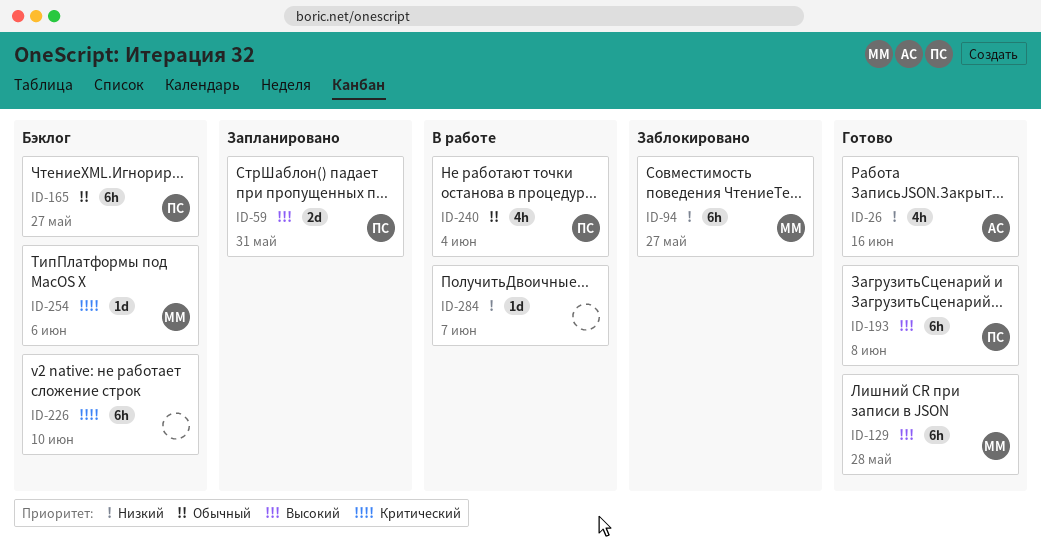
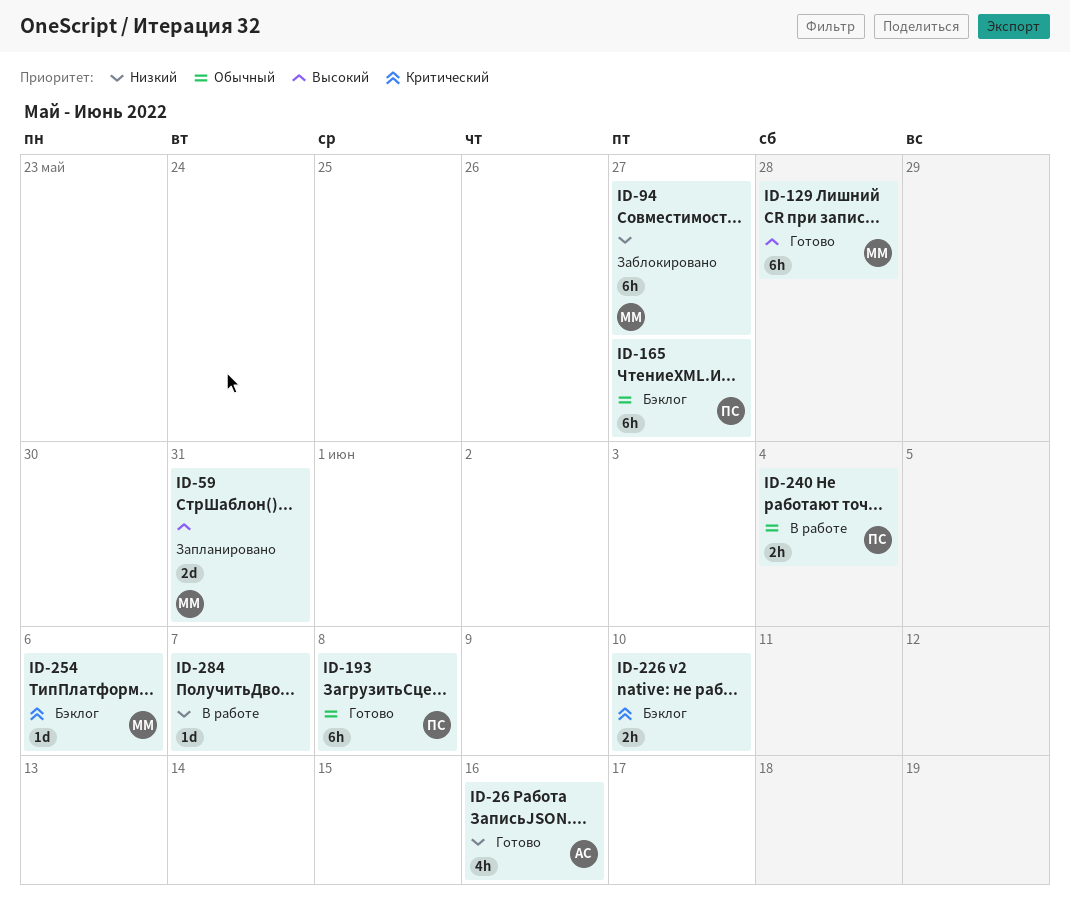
ID-59, owner: ПС -> ММ
ID-193, priority: Высокий -> Обычный
ID-226, estimate: 6h -> 2h
ID-240, estimate: 4h -> 2h

